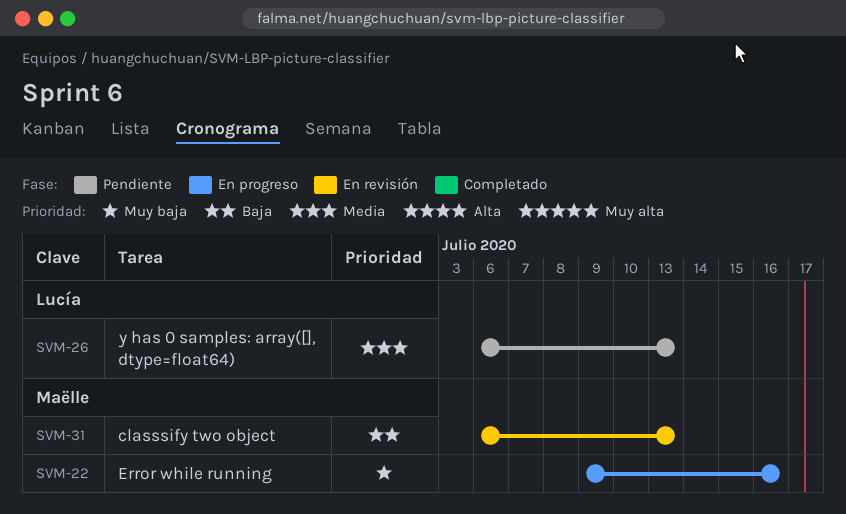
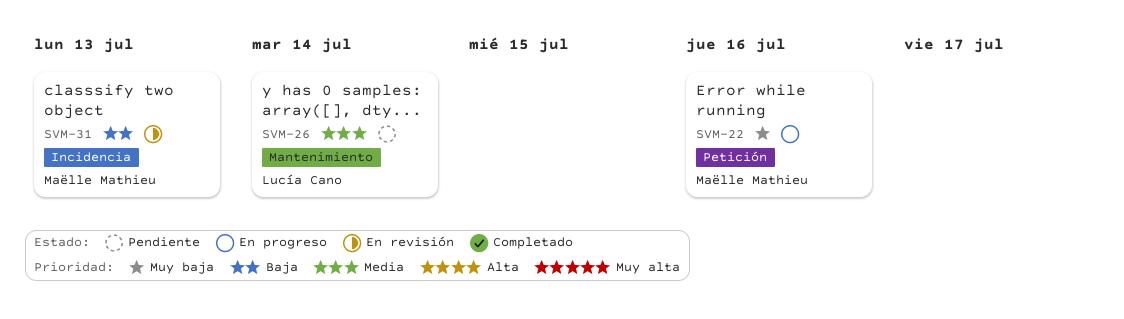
SVM-26, due: Jul 13 -> Jul 14

